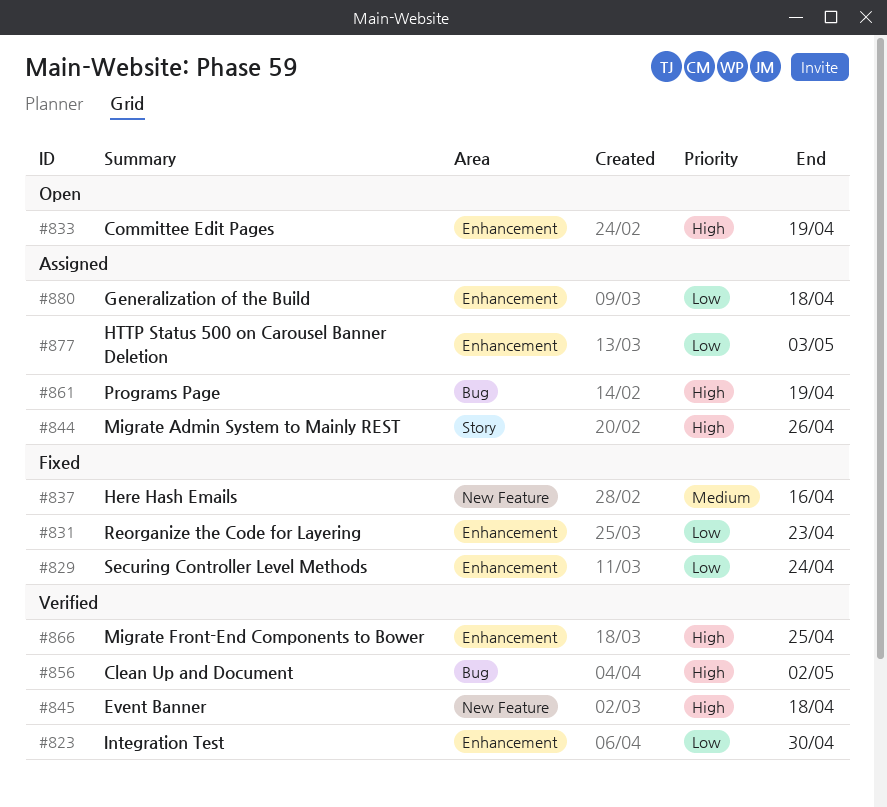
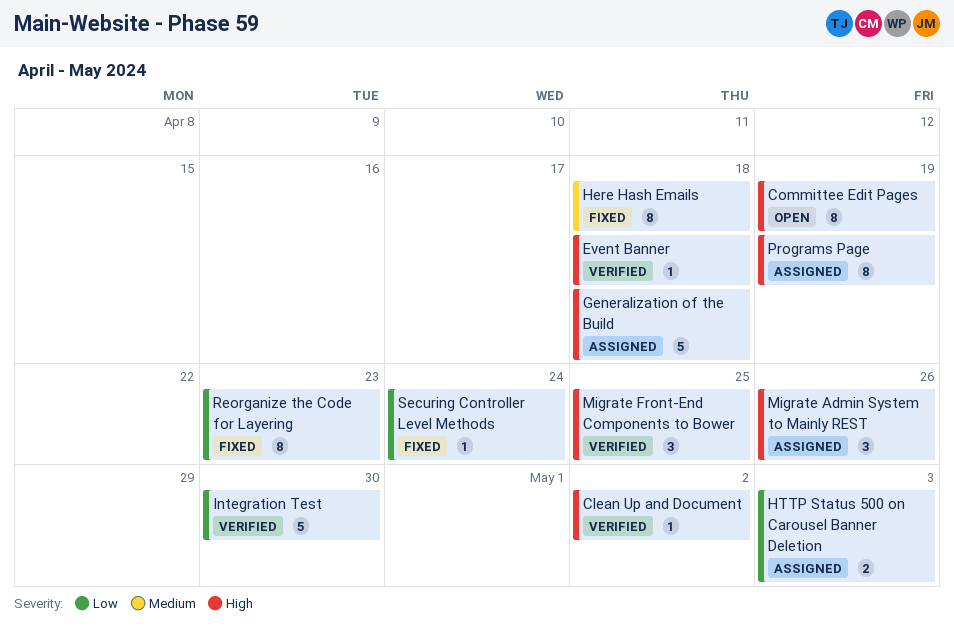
Generalization of the Build, priority: Low -> High
Here Hash Emails, due: Apr 16 -> Apr 18

